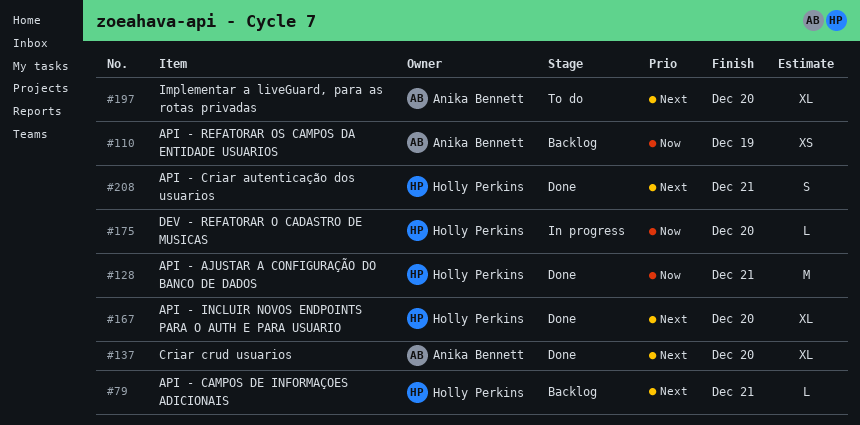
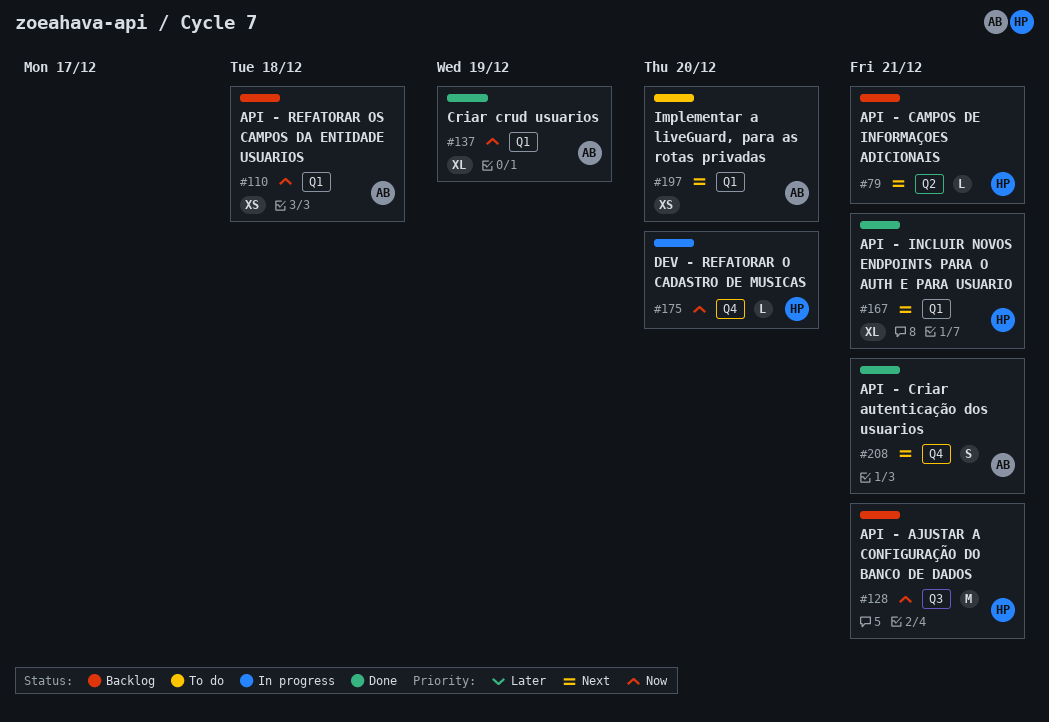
#110, due: Dec 19 -> Dec 18
#128, status: Done -> Backlog
#137, priority: Next -> Now
#137, due: Dec 20 -> Dec 19
#167, due: Dec 20 -> Dec 21
#197, estimate: XL -> XS
#208, owner: Holly Perkins -> Anika Bennett

